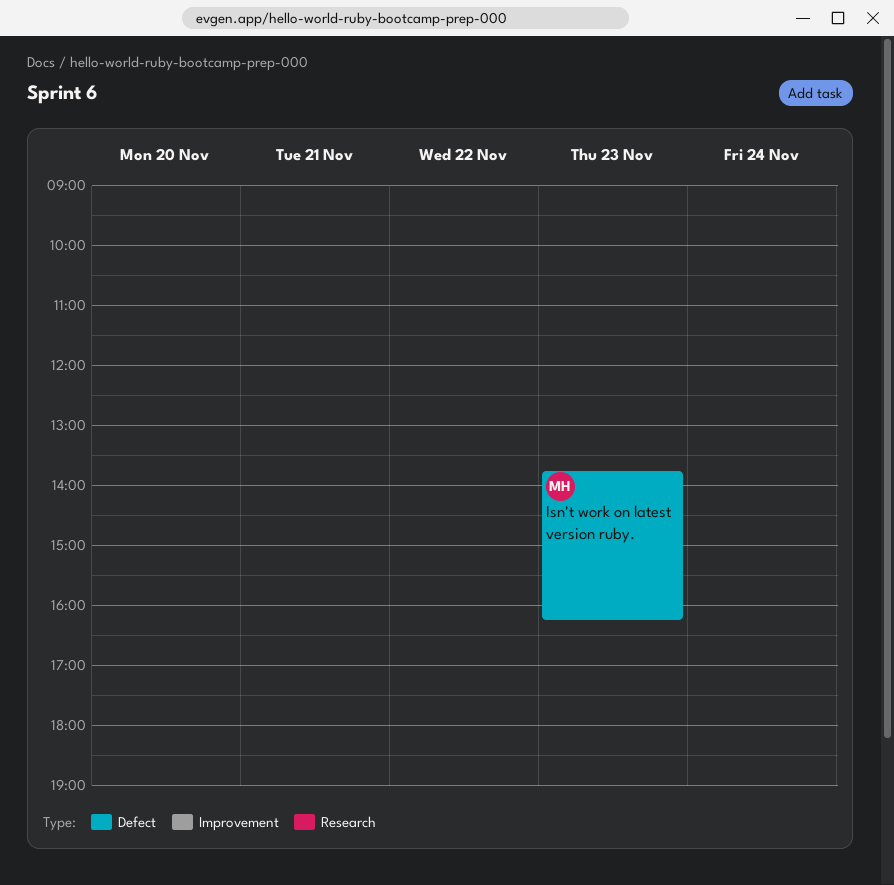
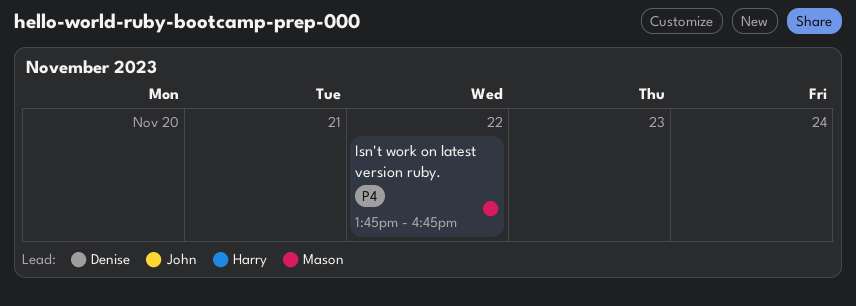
Isn't work on latest version ruby., day: Nov 23 -> Nov 22
Isn't work on latest version ruby., ends: 16:15 -> 16:45

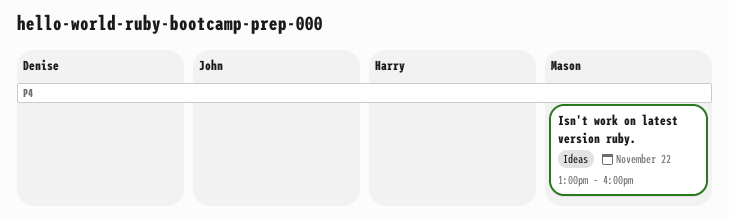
Isn't work on latest version ruby., begins: 13:45 -> 13:00
Isn't work on latest version ruby., ends: 16:45 -> 16:00

